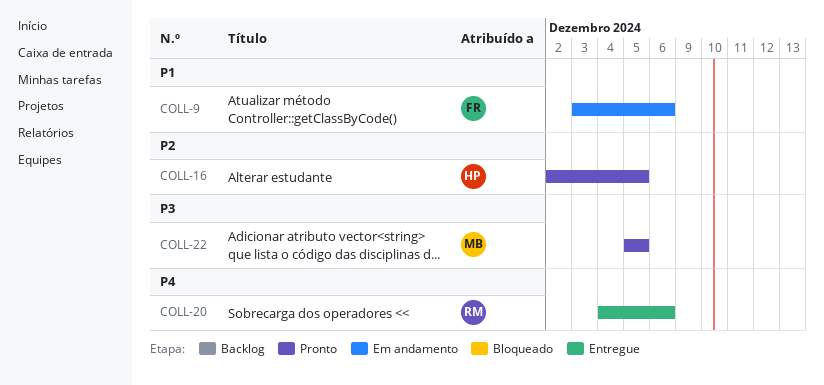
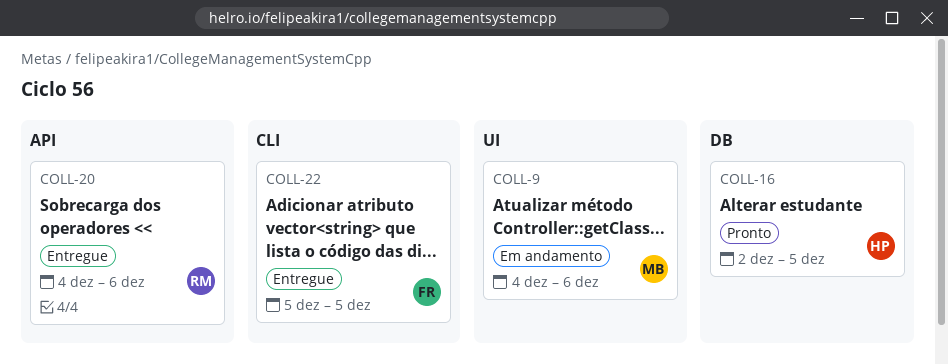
COLL-9, owner: FR -> MB
COLL-9, start: Dec 3 -> Dec 4
COLL-22, status: Pronto -> Entregue
COLL-22, owner: MB -> FR

